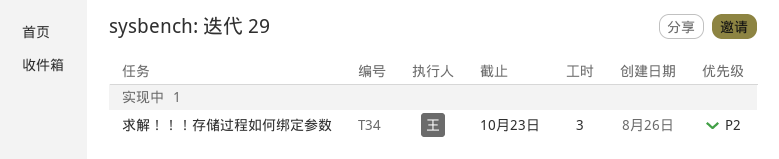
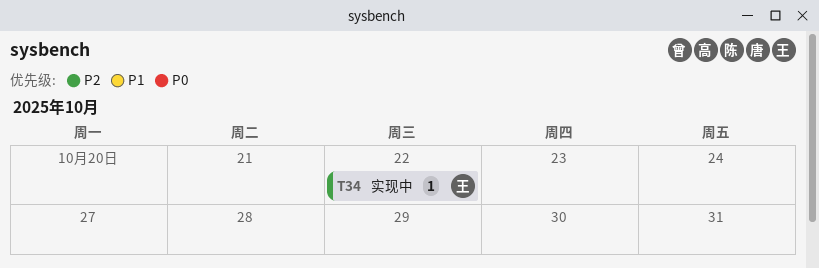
T34, estimate: 3 -> 1
T34, due: Oct 23 -> Oct 22

